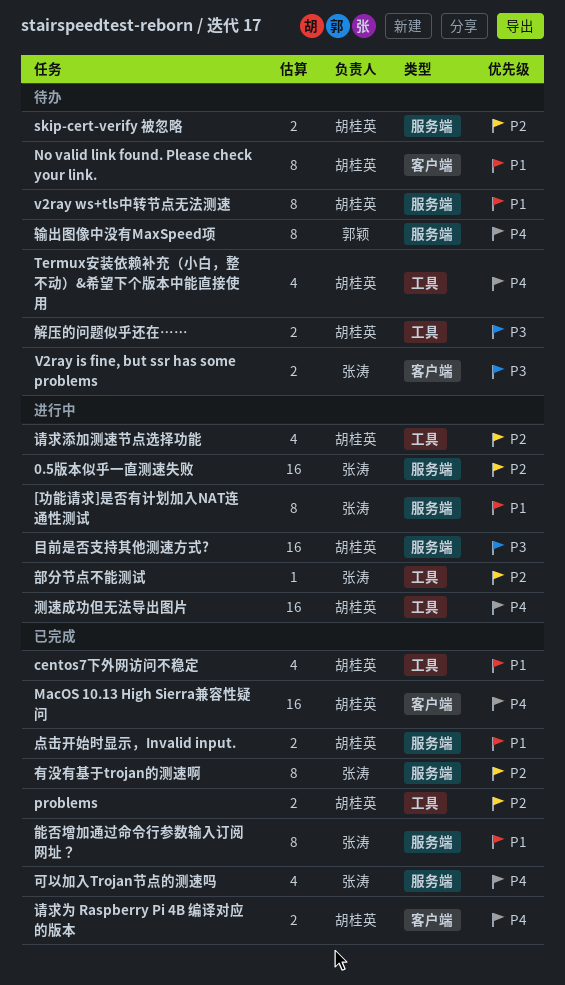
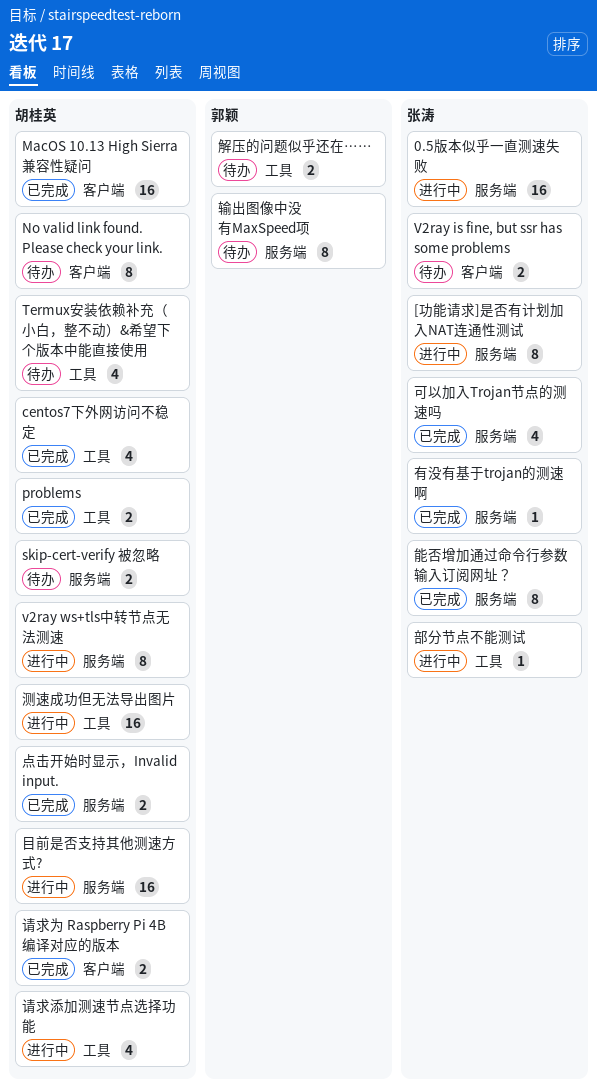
v2ray ws+tls中转节点无法测速, status: 待办 -> 进行中
有没有基于trojan的测速啊, estimate: 8 -> 1
解压的问题似乎还在……, owner: 胡桂英 -> 郭颖

